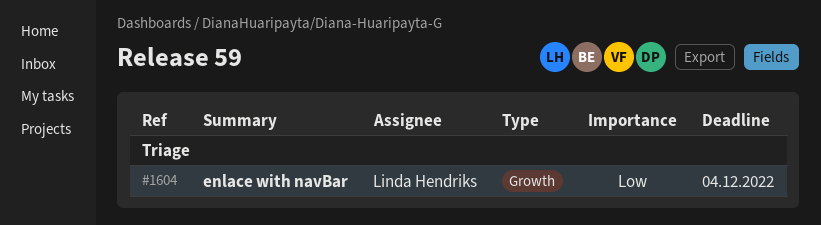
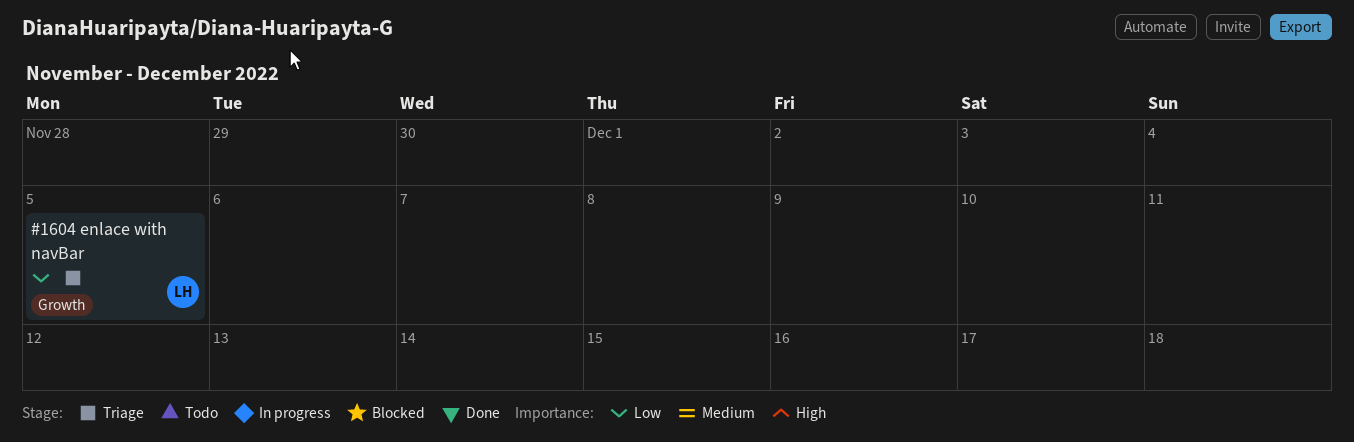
#1604, due: Dec 4 -> Dec 5

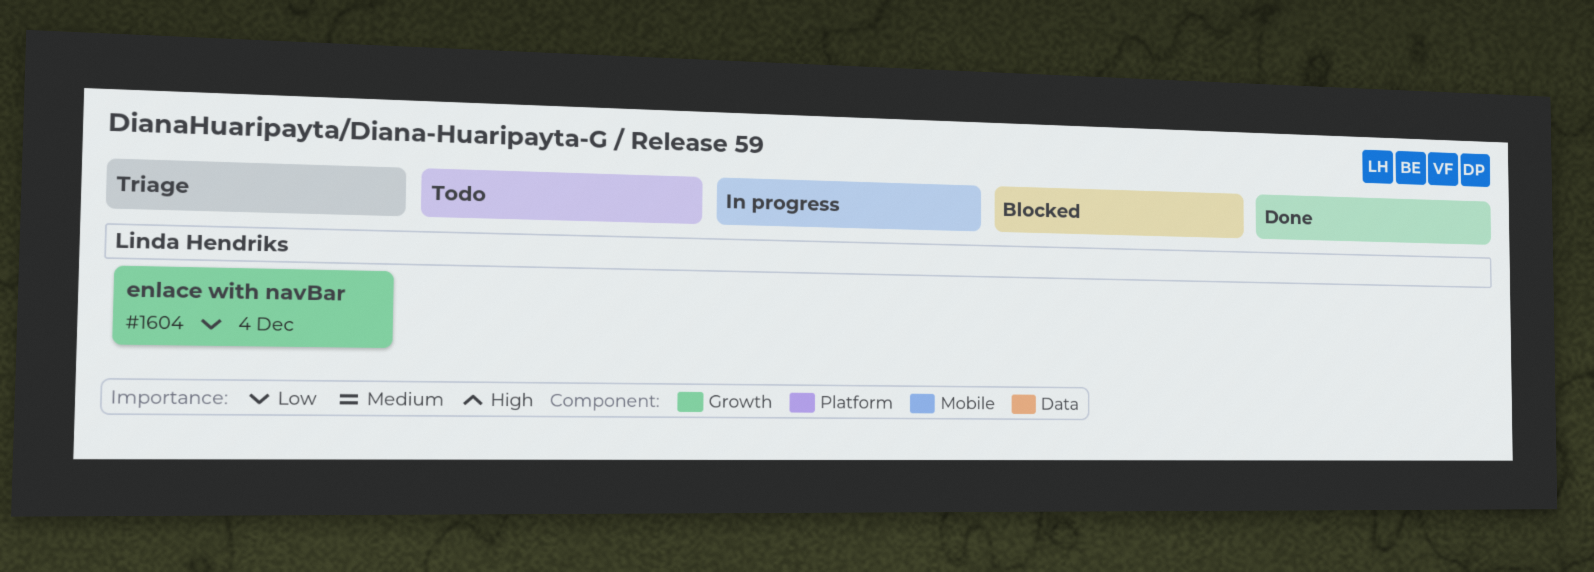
#1604, due: Dec 5 -> Dec 4

